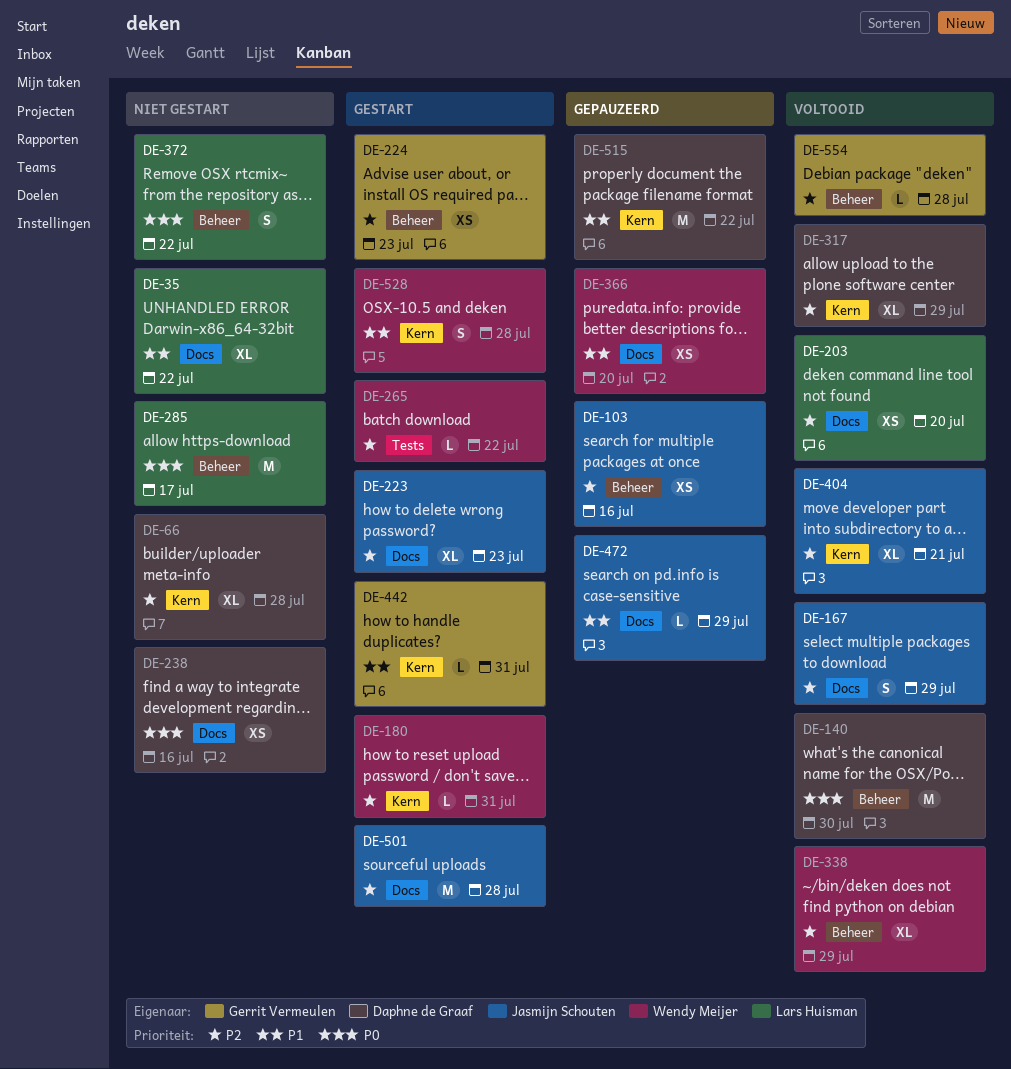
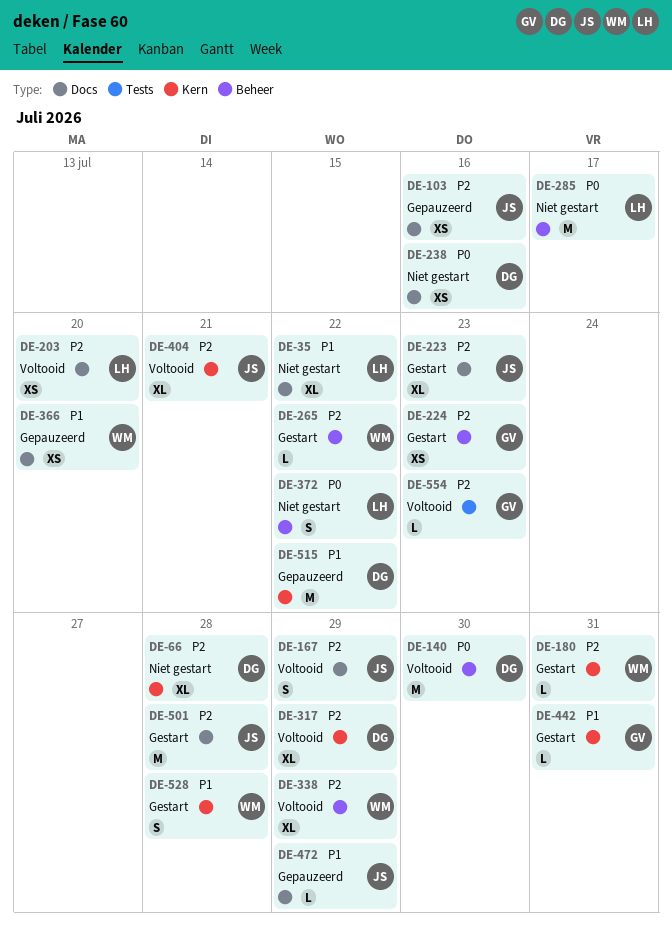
DE-103, label: Beheer -> Docs
DE-265, label: Tests -> Beheer
DE-554, label: Beheer -> Tests
DE-554, due: Jul 28 -> Jul 23

